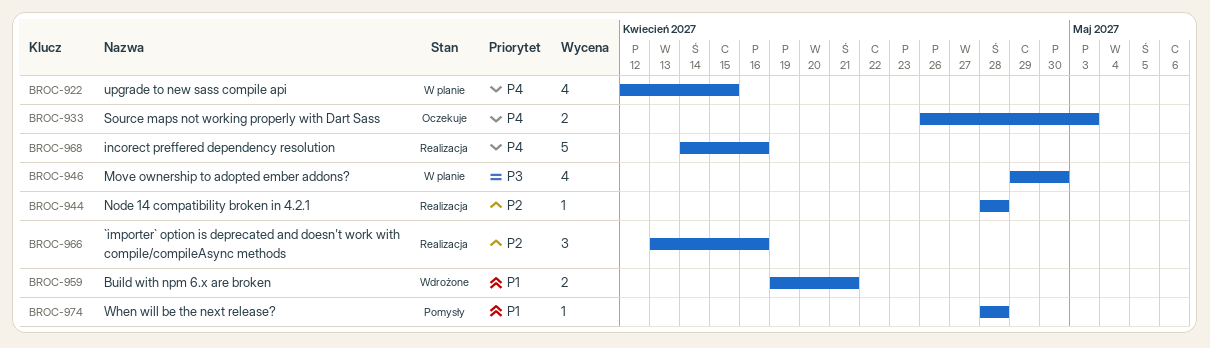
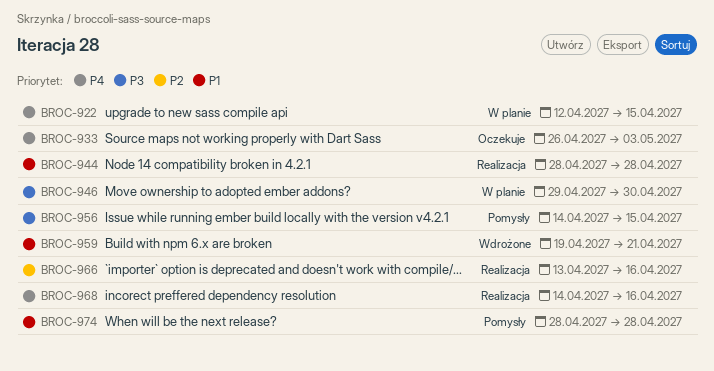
BROC-944, priority: P2 -> P1
BROC-956: none -> present

